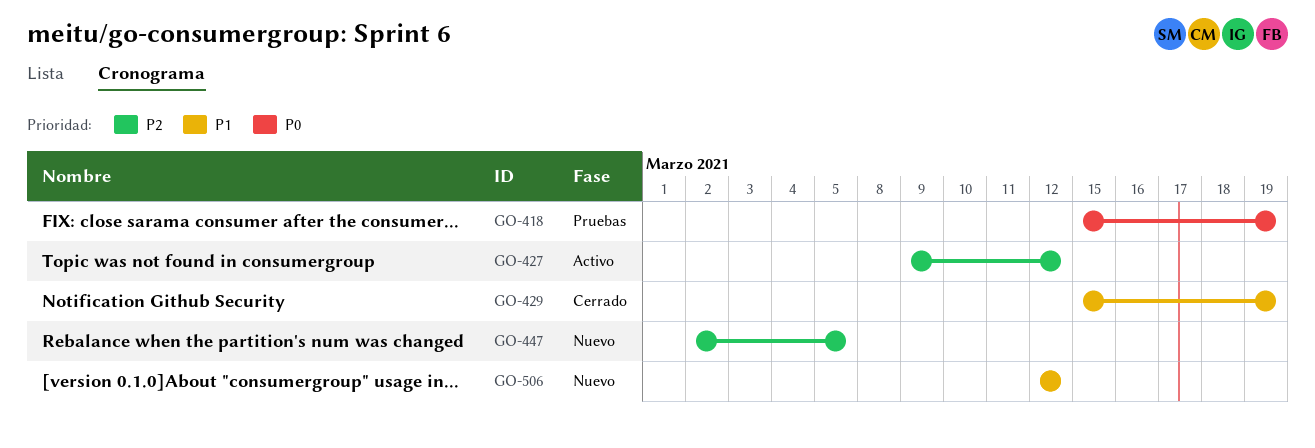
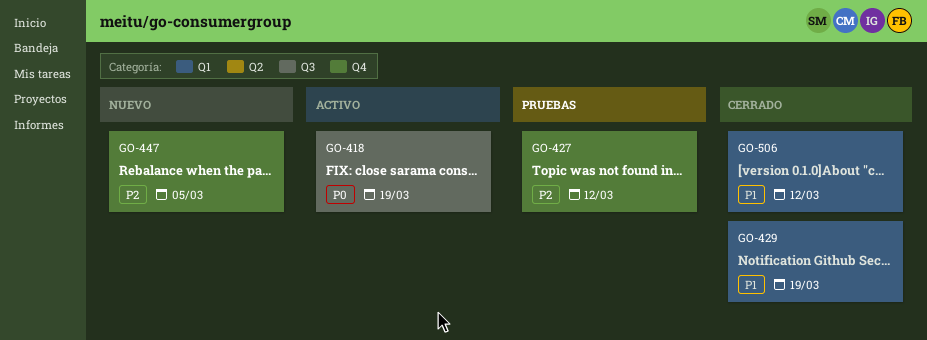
GO-418, status: Pruebas -> Activo
GO-427, status: Activo -> Pruebas
GO-506, status: Nuevo -> Cerrado

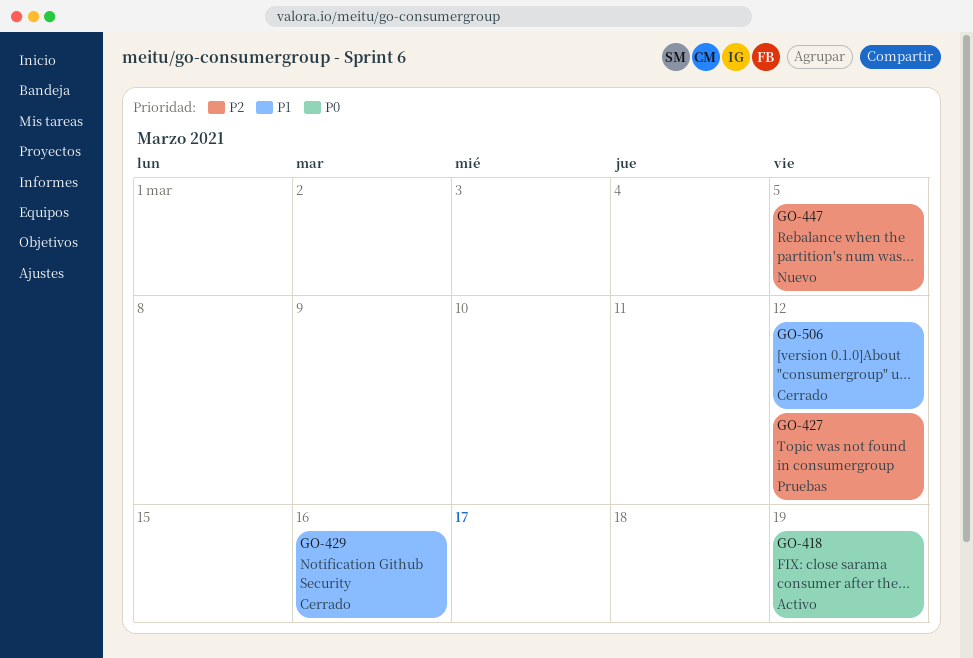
GO-429, due: Mar 19 -> Mar 16

